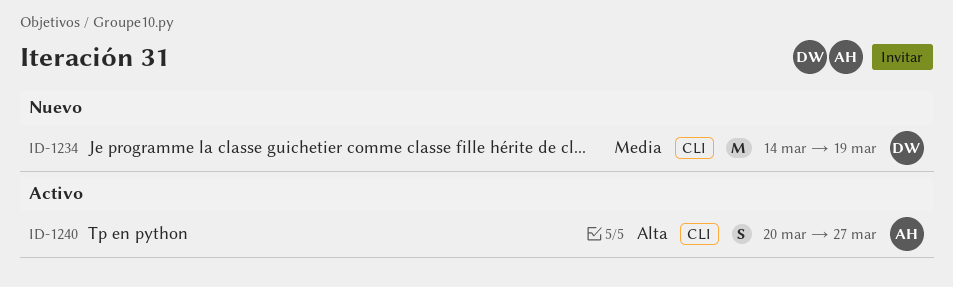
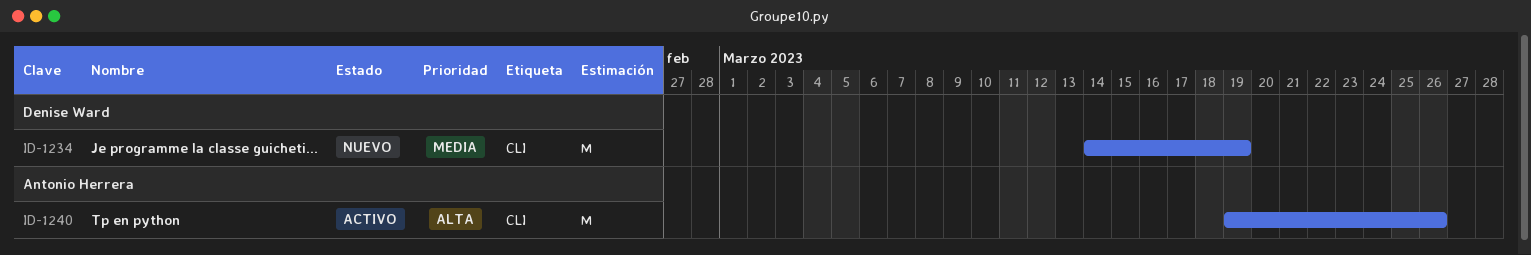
ID-1240, estimate: S -> M
ID-1240, start: Mar 20 -> Mar 19
ID-1240, due: Mar 27 -> Mar 26

